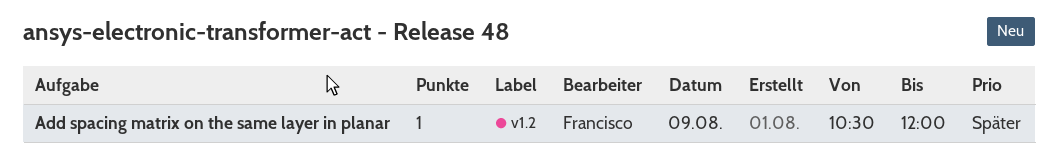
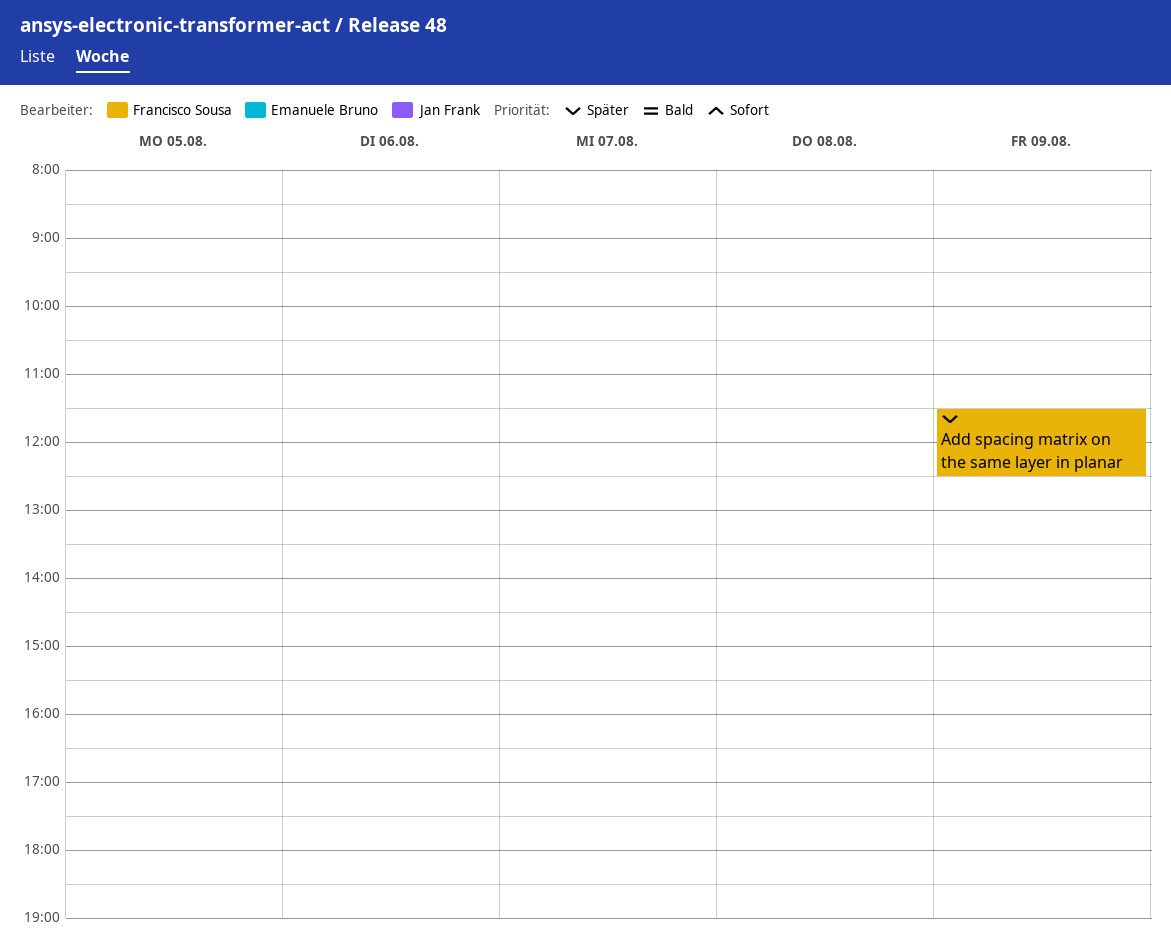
Add spacing matrix on the same layer in planar, begins: 10:30 -> 11:30
Add spacing matrix on the same layer in planar, ends: 12:00 -> 12:30

